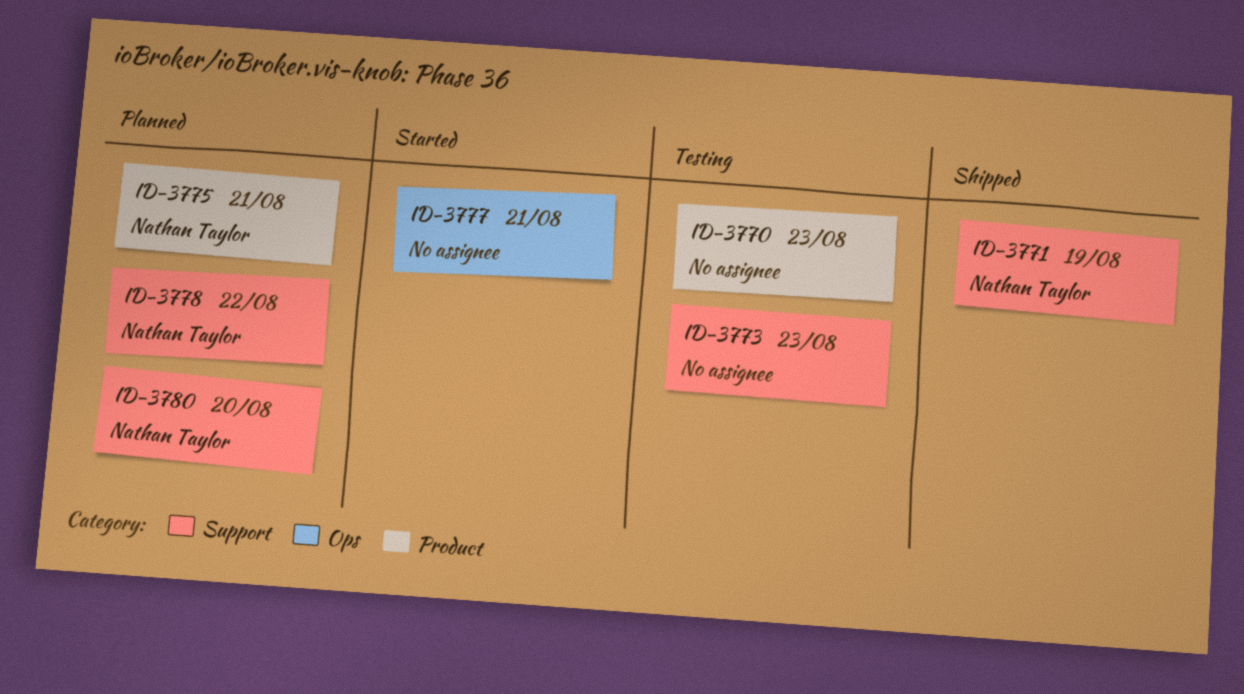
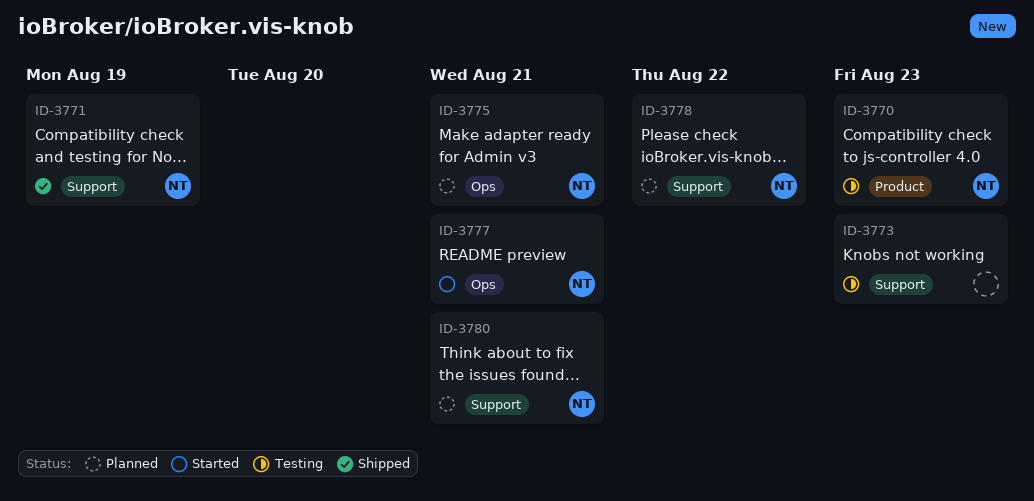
ID-3770, owner: none -> Nathan Taylor
ID-3775, label: Product -> Ops
ID-3777, owner: none -> Nathan Taylor
ID-3780, due: Aug 20 -> Aug 21

